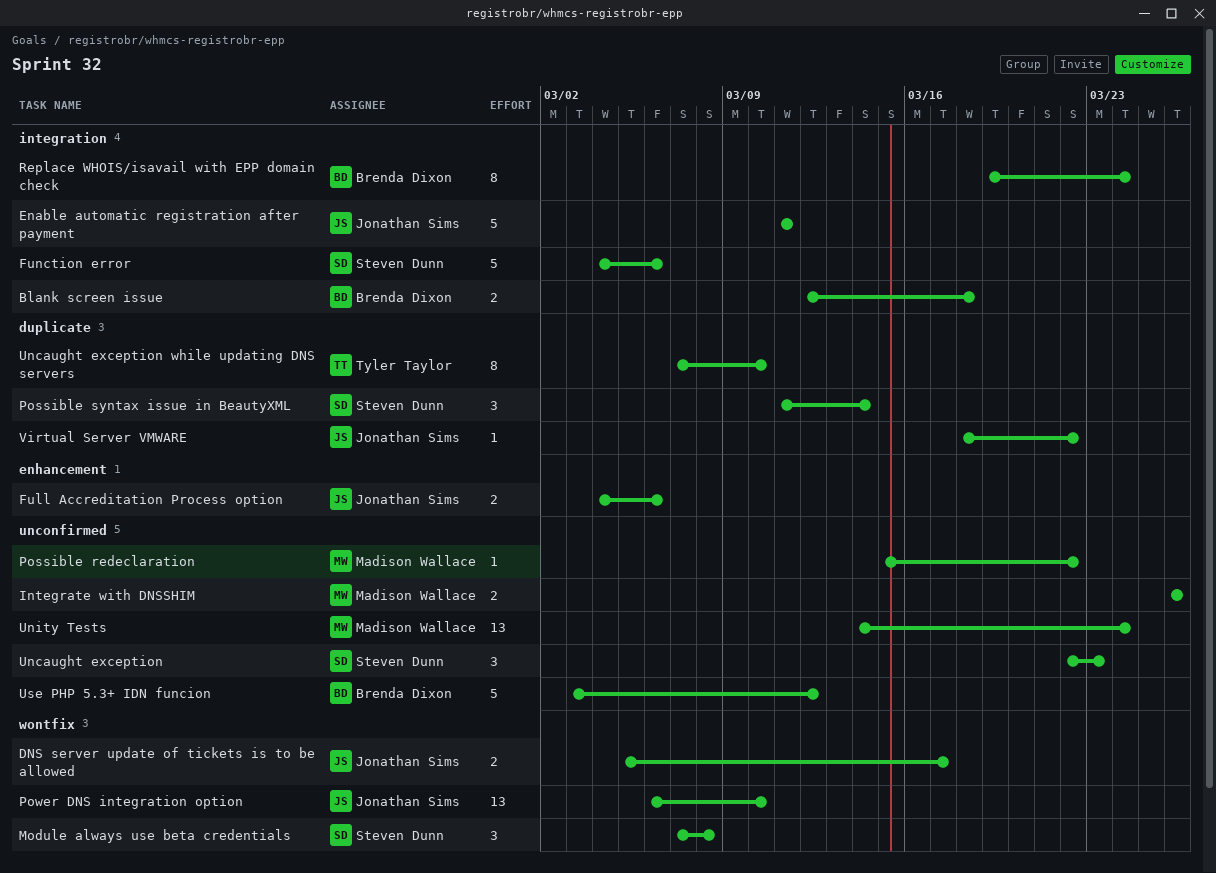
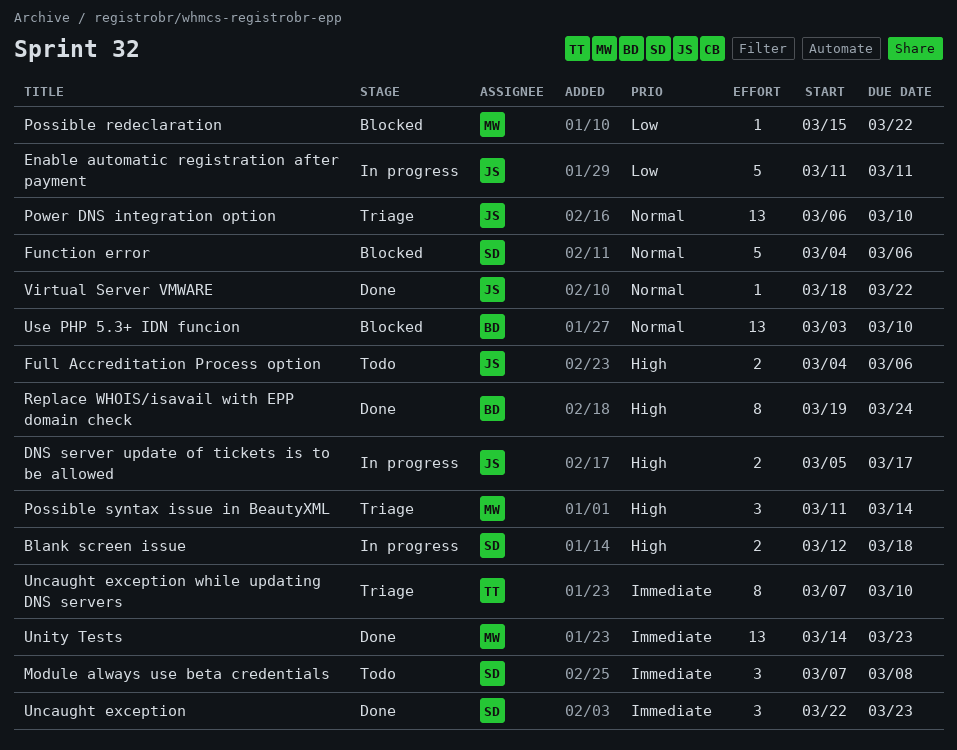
Blank screen issue, owner: Brenda Dixon -> Steven Dunn
Integrate with DNSSHIM: present -> none
Possible syntax issue in BeautyXML, owner: Steven Dunn -> Madison Wallace
Unity Tests, due: Mar 24 -> Mar 23
Use PHP 5.3+ IDN funcion, estimate: 5 -> 13
Use PHP 5.3+ IDN funcion, due: Mar 12 -> Mar 10

